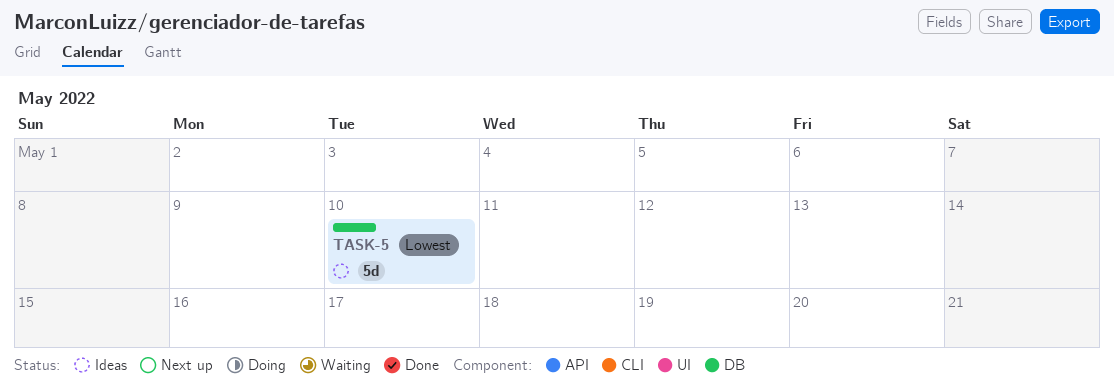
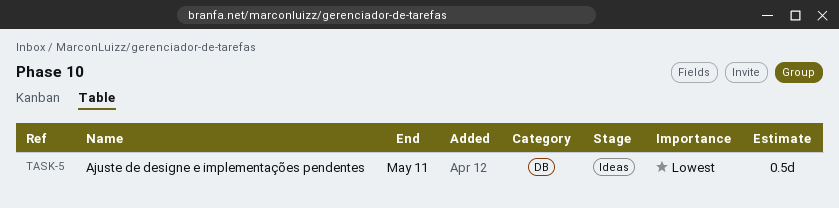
TASK-5, estimate: 5d -> 0.5d
TASK-5, due: May 10 -> May 11

